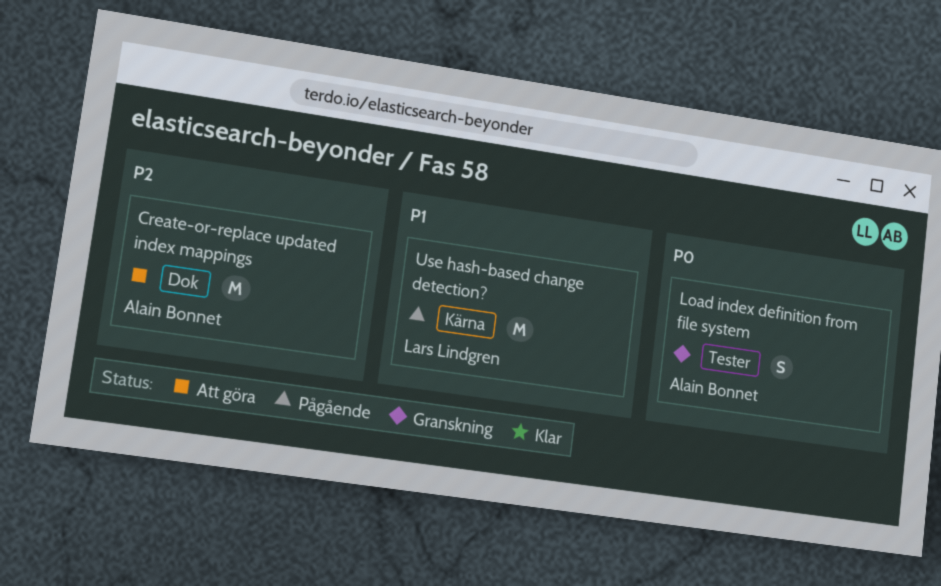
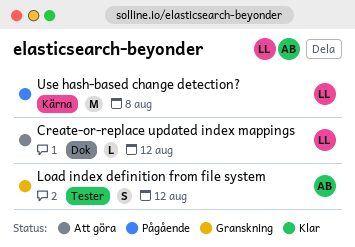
Create-or-replace updated index mappings, owner: Alain Bonnet -> Lars Lindgren
Create-or-replace updated index mappings, estimate: M -> L

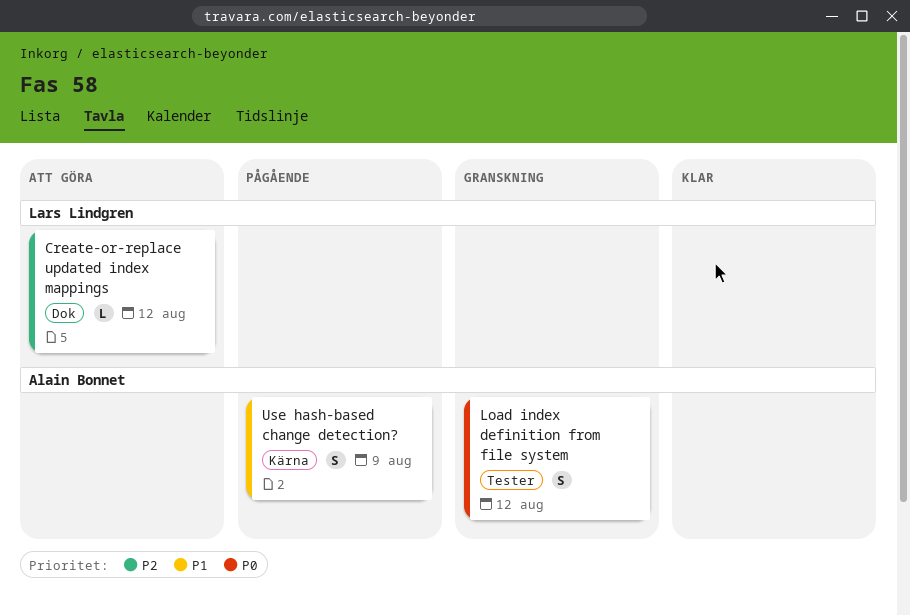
Use hash-based change detection?, owner: Lars Lindgren -> Alain Bonnet
Use hash-based change detection?, estimate: M -> S
Use hash-based change detection?, due: Aug 8 -> Aug 9

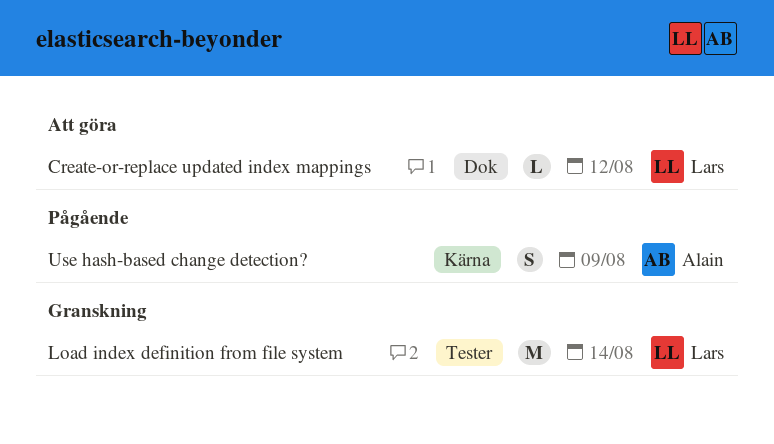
Load index definition from file system, owner: Alain Bonnet -> Lars Lindgren
Load index definition from file system, estimate: S -> M
Load index definition from file system, due: Aug 12 -> Aug 14

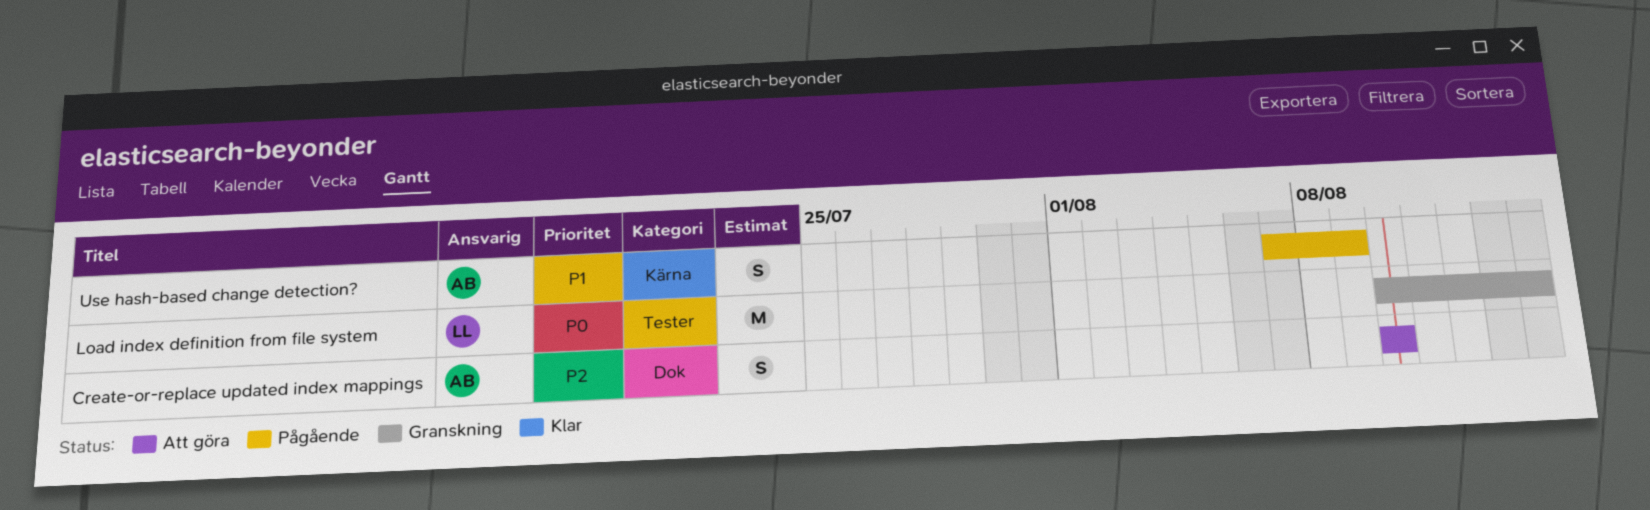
Create-or-replace updated index mappings, owner: Lars -> Alain
Create-or-replace updated index mappings, estimate: L -> S
Create-or-replace updated index mappings, due: Aug 12 -> Aug 10

